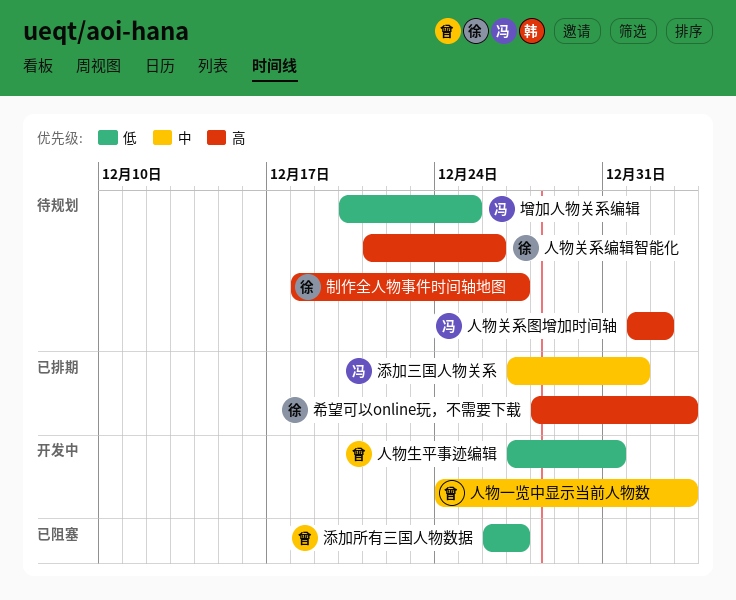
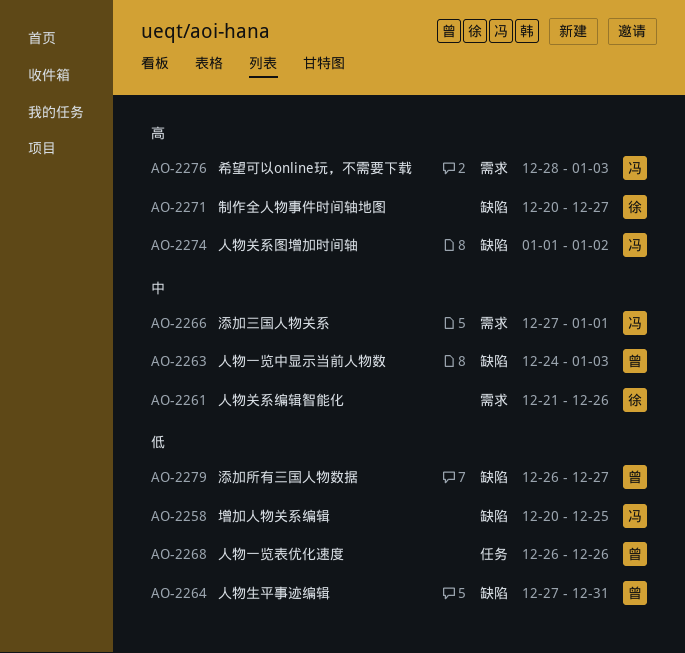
人物一览表优化速度: none -> present
人物关系编辑智能化, priority: 高 -> 中
制作全人物事件时间轴地图, start: Dec 18 -> Dec 20
希望可以online玩，不需要下载, owner: 徐 -> 冯

